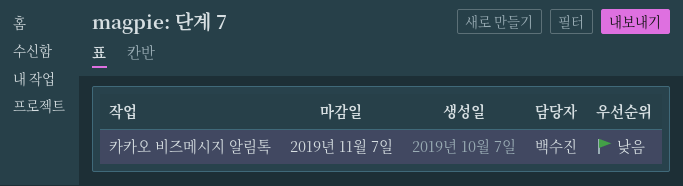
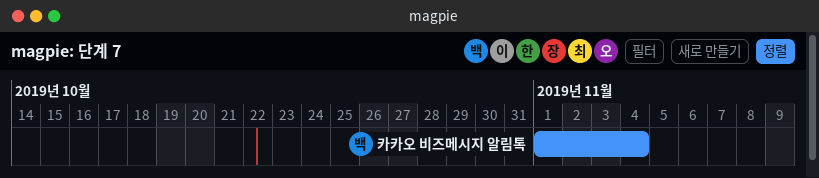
카카오 비즈메시지 알림톡, due: Nov 7 -> Nov 4

